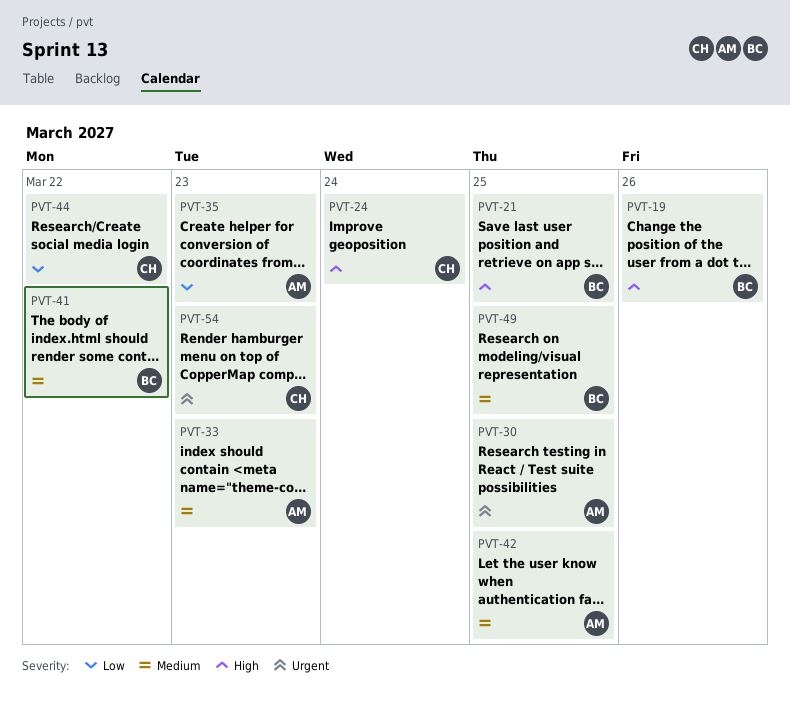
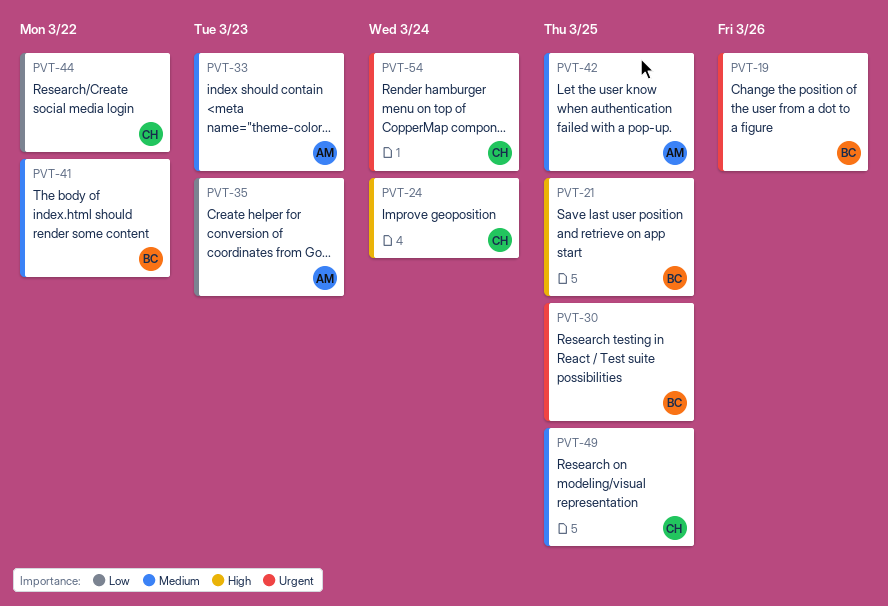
PVT-19, priority: High -> Urgent
PVT-30, owner: AM -> BC
PVT-49, owner: BC -> CH
PVT-54, due: Mar 23 -> Mar 24

